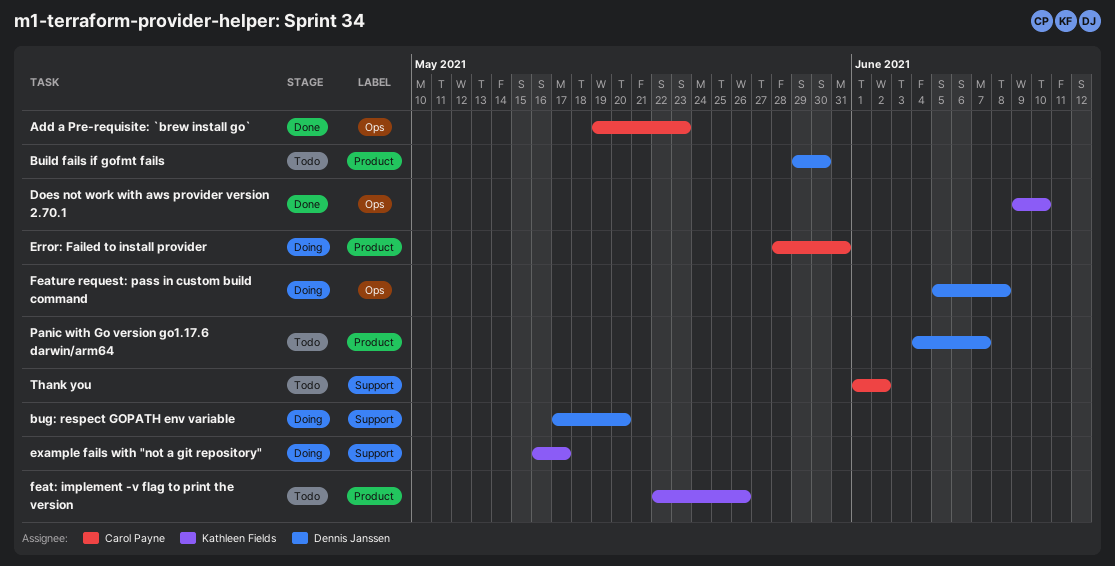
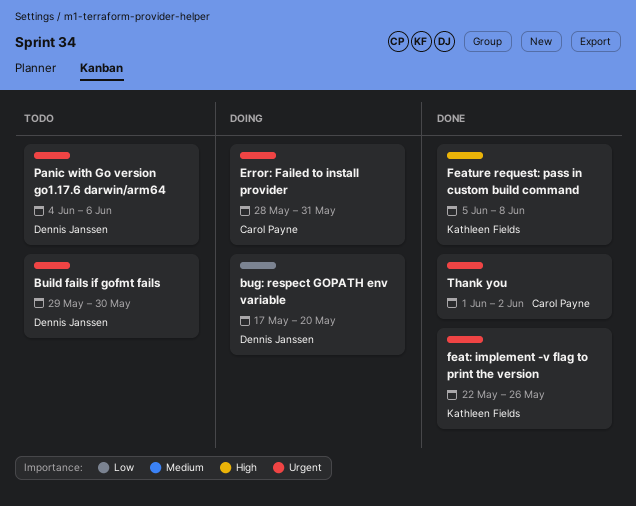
Add a Pre-requisite: `brew install go`: present -> none
Does not work with aws provider version 2.70.1: present -> none
example fails with "not a git repository": present -> none
feat: implement -v flag to print the version, status: Todo -> Done
Feature request: pass in custom build command, status: Doing -> Done
Feature request: pass in custom build command, owner: Dennis Janssen -> Kathleen Fields
Panic with Go version go1.17.6 darwin/arm64, due: Jun 7 -> Jun 6
Thank you, status: Todo -> Done

